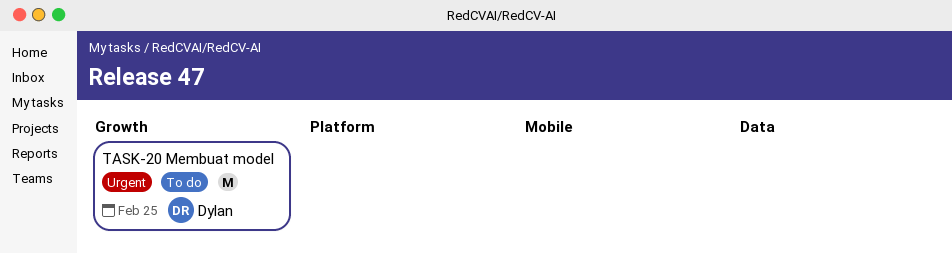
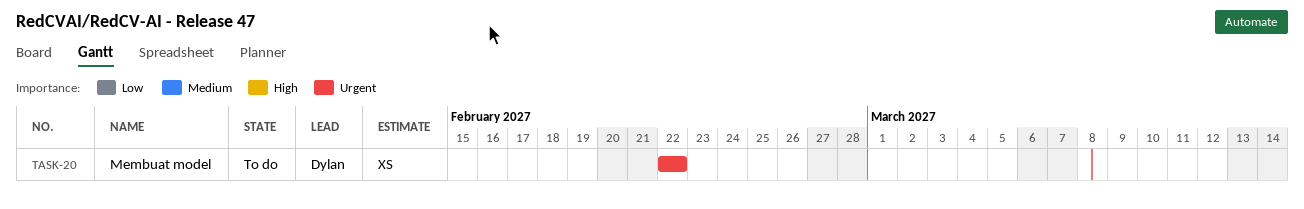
TASK-20, estimate: M -> XS
TASK-20, due: Feb 25 -> Feb 22

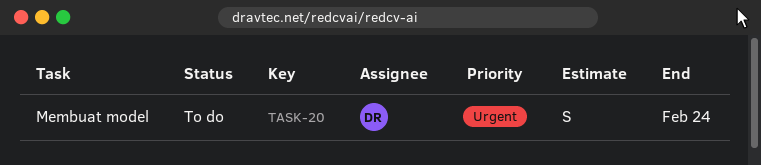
TASK-20, estimate: XS -> S
TASK-20, due: Feb 22 -> Feb 24

